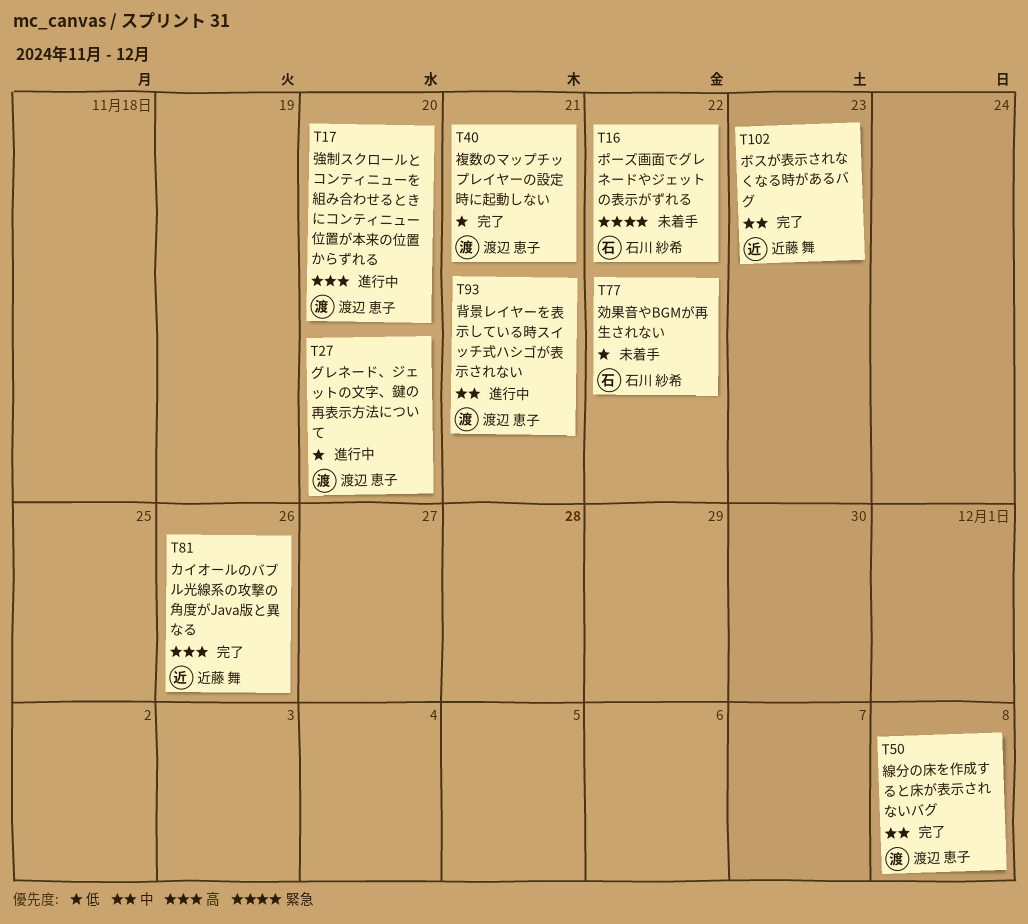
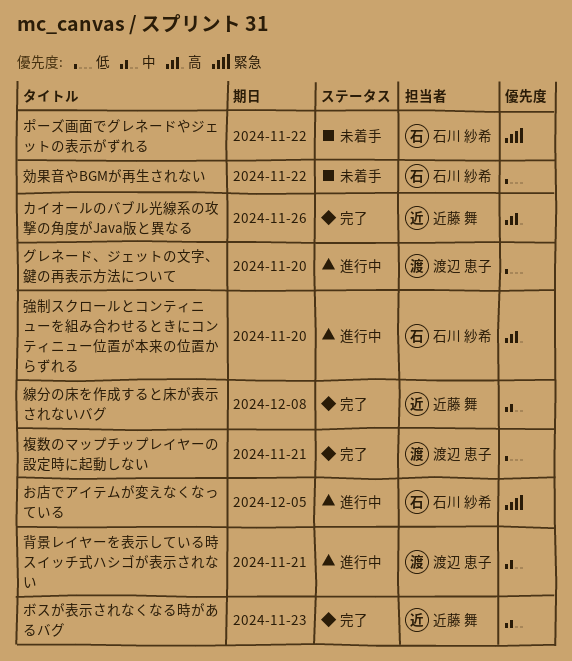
お店でアイテムが変えなくなっている: none -> present
強制スクロールとコンティニューを組み合わせるときにコンティニュー位置が本来の位置からずれる, owner: 渡辺 恵子 -> 石川 紗希
線分の床を作成すると床が表示されないバグ, owner: 渡辺 恵子 -> 近藤 舞

